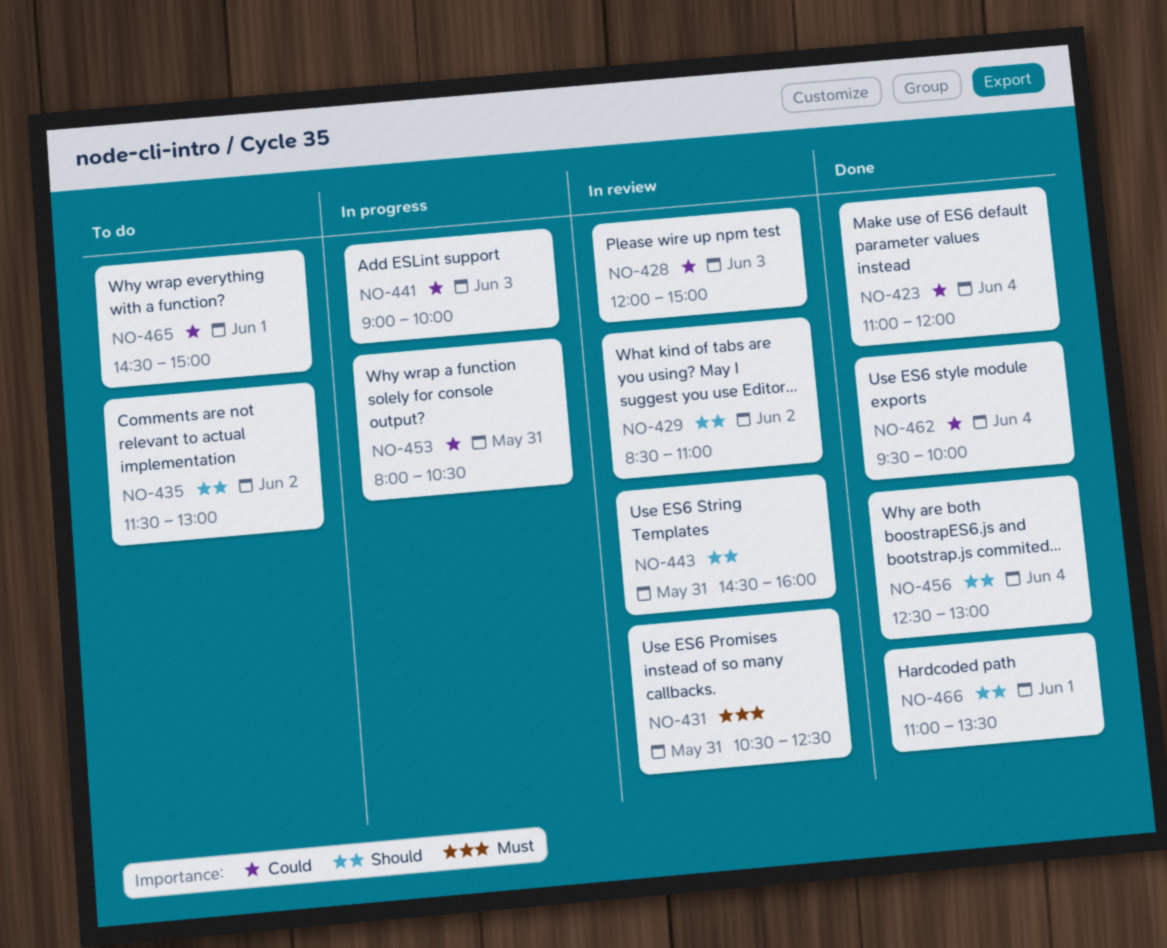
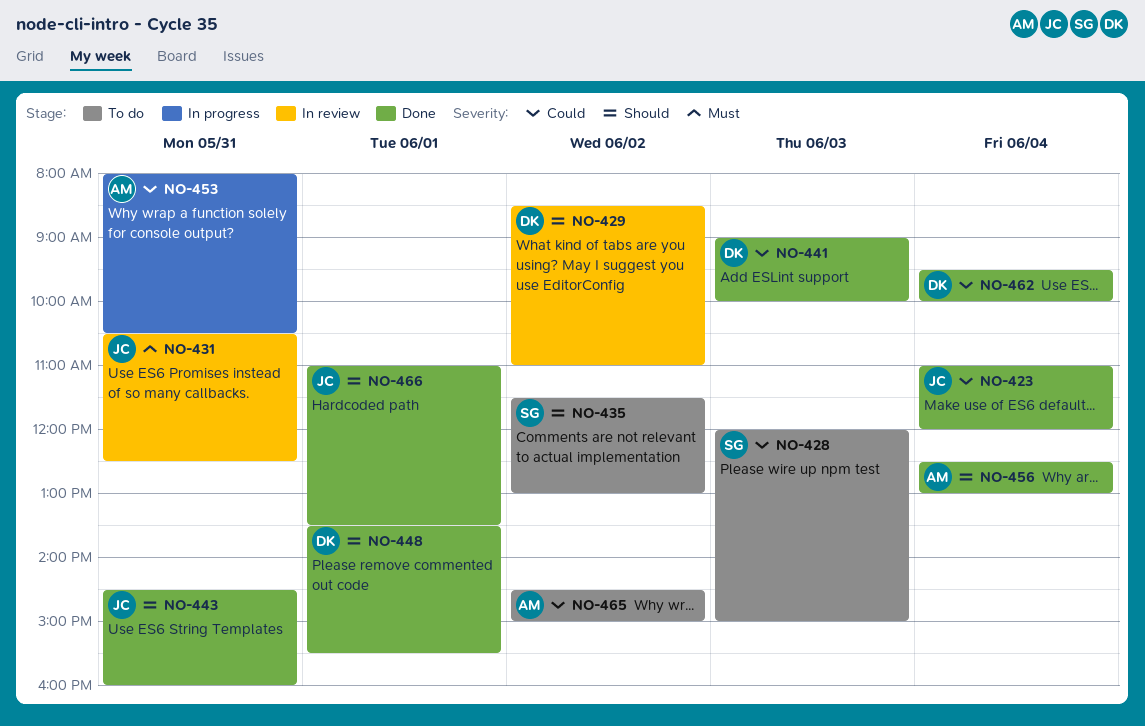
NO-428, status: In review -> To do
NO-441, status: In progress -> Done
NO-443, status: In review -> Done
NO-448: none -> present
NO-465, day: Jun 1 -> Jun 2

